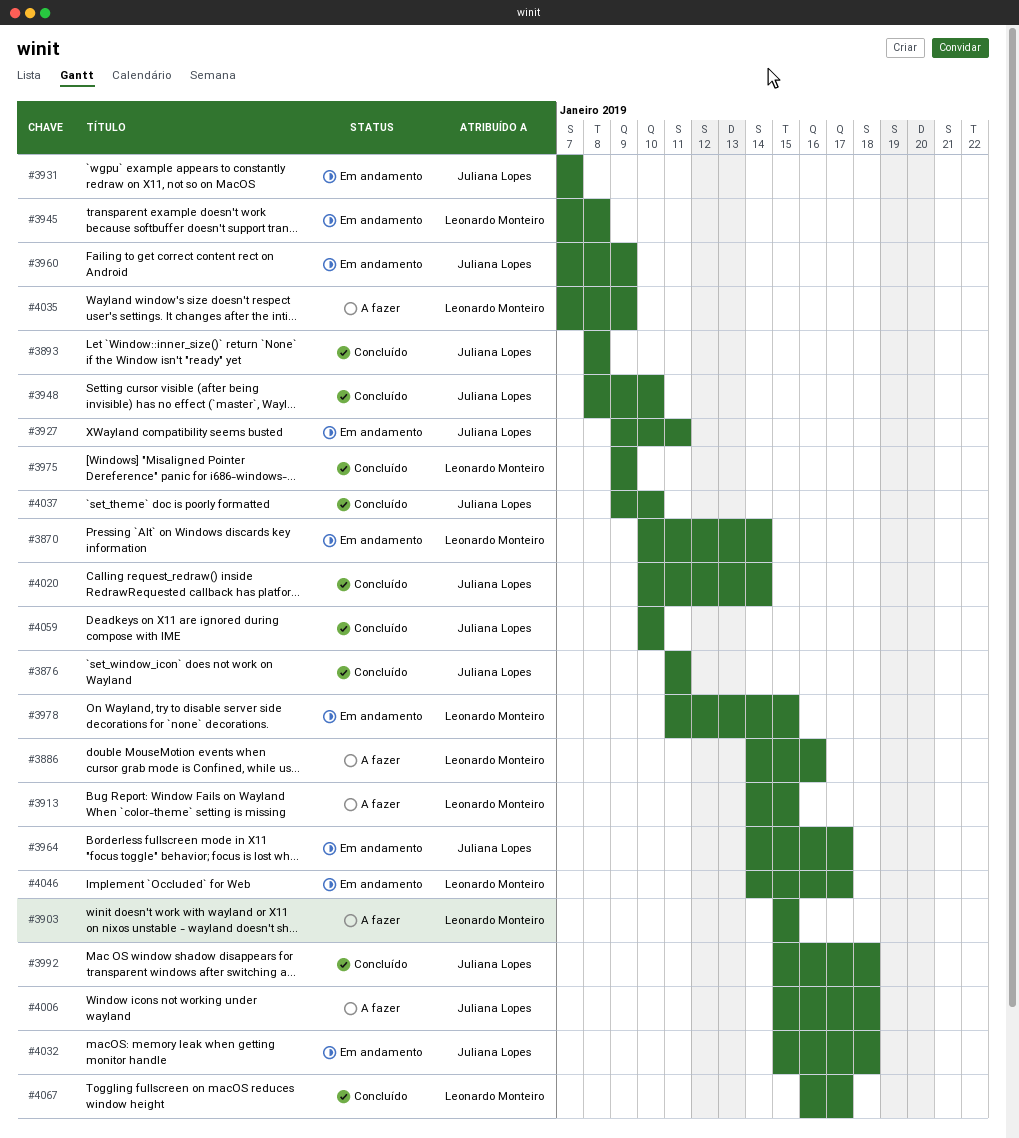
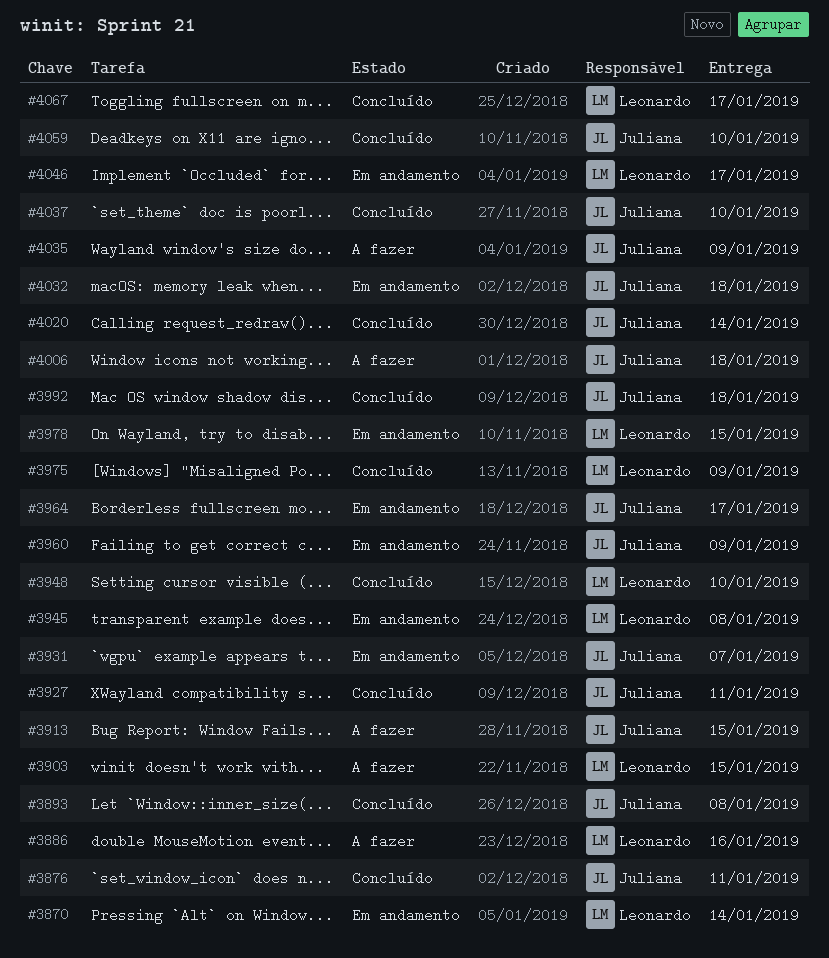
#3913, owner: Leonardo Monteiro -> Juliana Lopes
#3927, status: Em andamento -> Concluído
#3948, owner: Juliana Lopes -> Leonardo Monteiro
#4035, owner: Leonardo Monteiro -> Juliana Lopes

